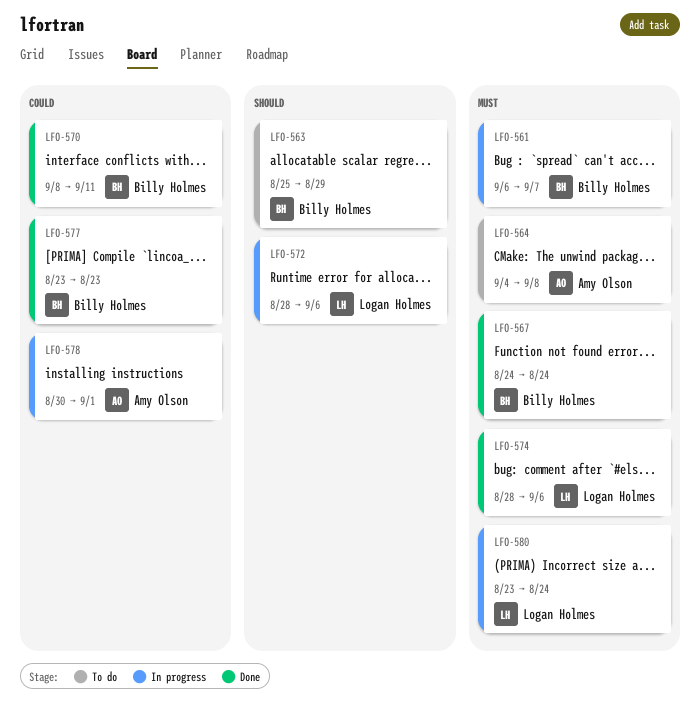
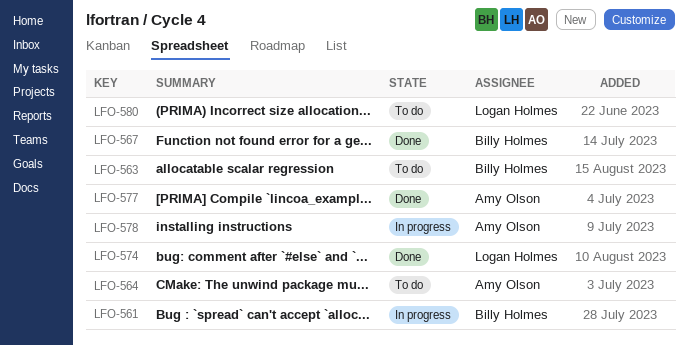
LFO-570: present -> none
LFO-572: present -> none
LFO-577, owner: Billy Holmes -> Amy Olson
LFO-580, status: In progress -> To do

